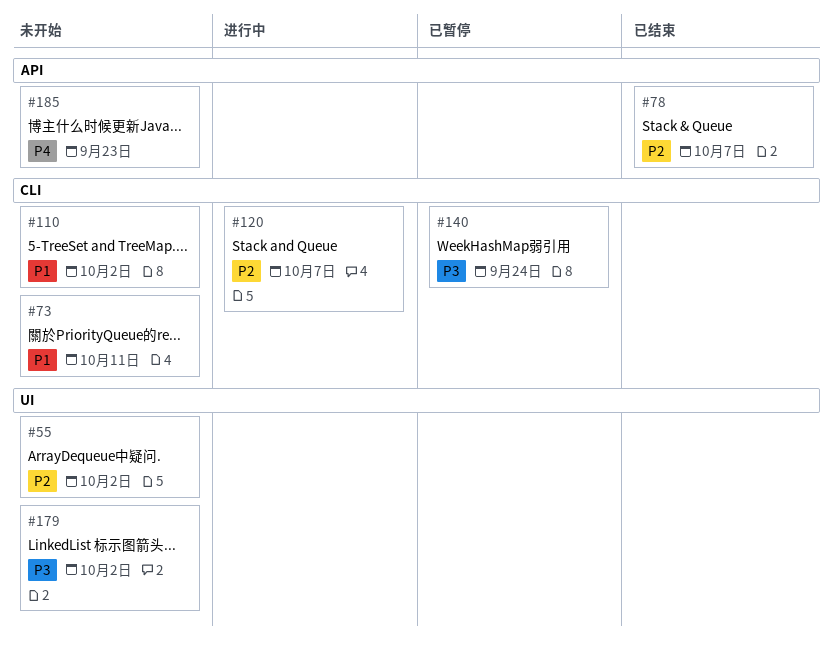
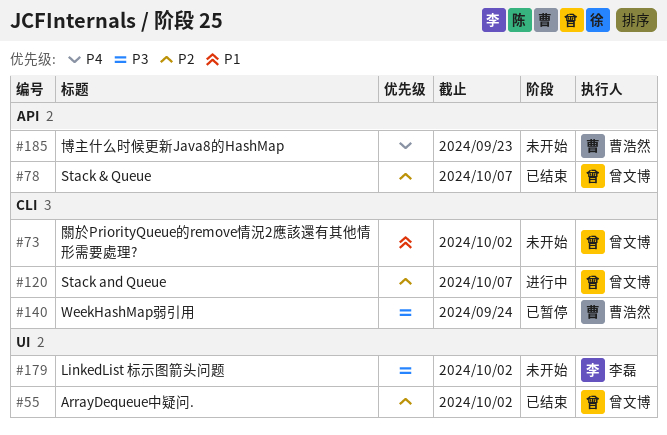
#55, status: 未开始 -> 已结束
#73, due: Oct 11 -> Oct 2
#110: present -> none

